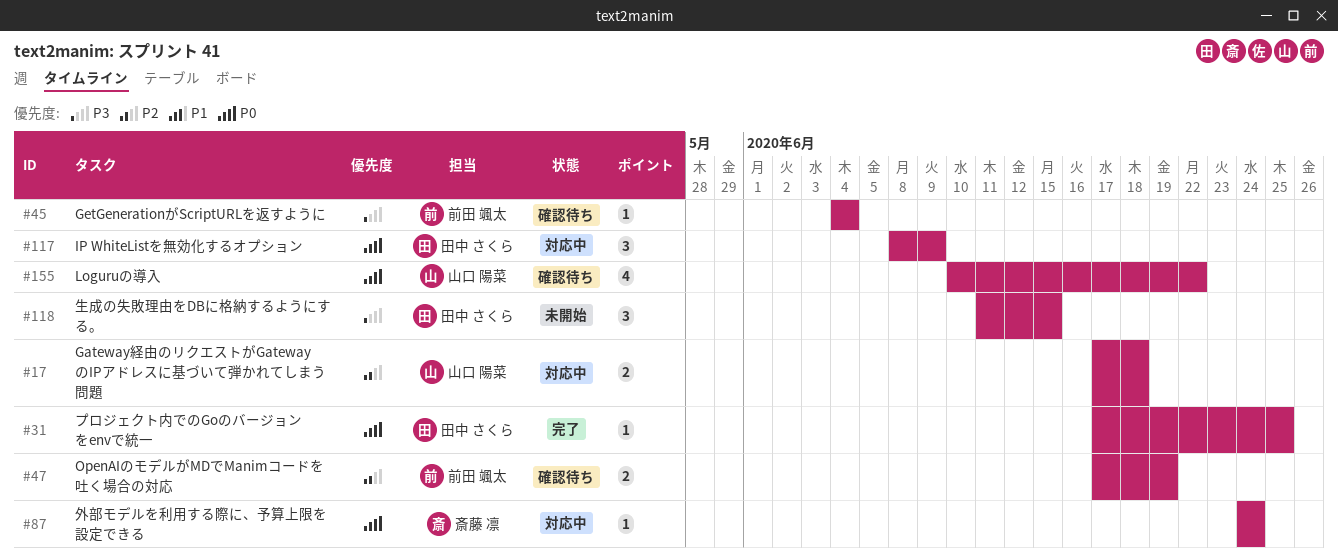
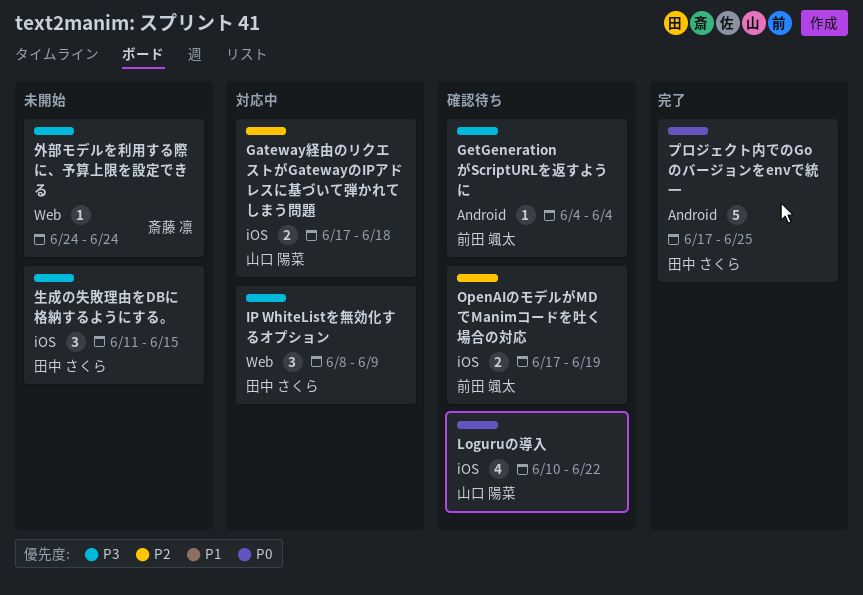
IP WhiteListを無効化するオプション, priority: P0 -> P3
プロジェクト内でのGoのバージョンをenvで統一, estimate: 1 -> 5
外部モデルを利用する際に、予算上限を設定できる, status: 対応中 -> 未開始
外部モデルを利用する際に、予算上限を設定できる, priority: P0 -> P3

